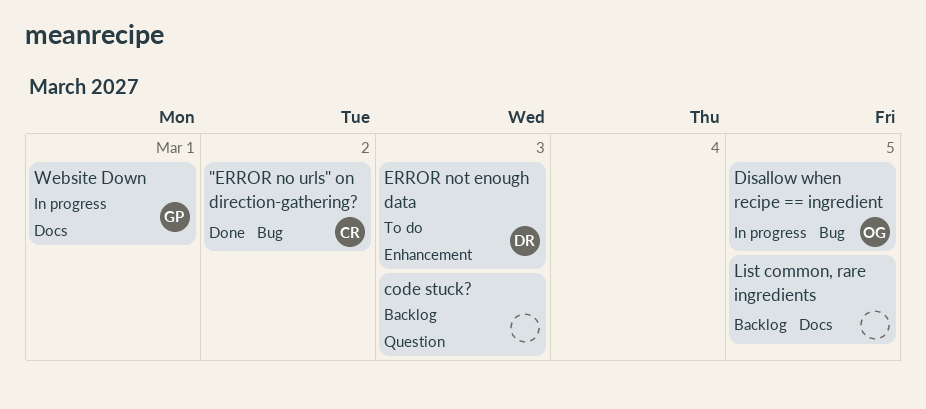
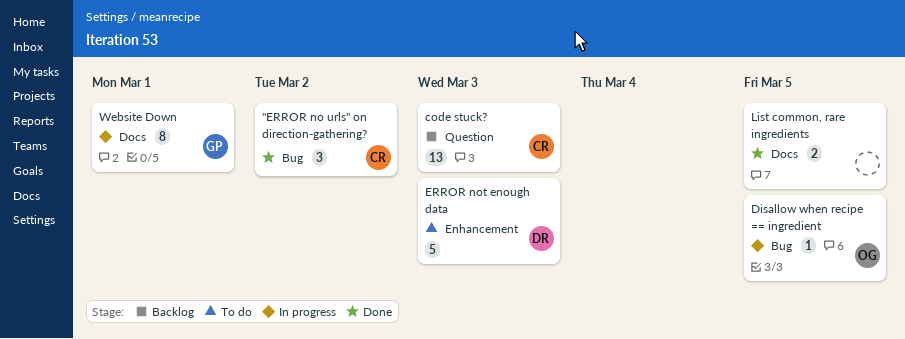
code stuck?, owner: none -> CR
List common, rare ingredients, status: Backlog -> Done

